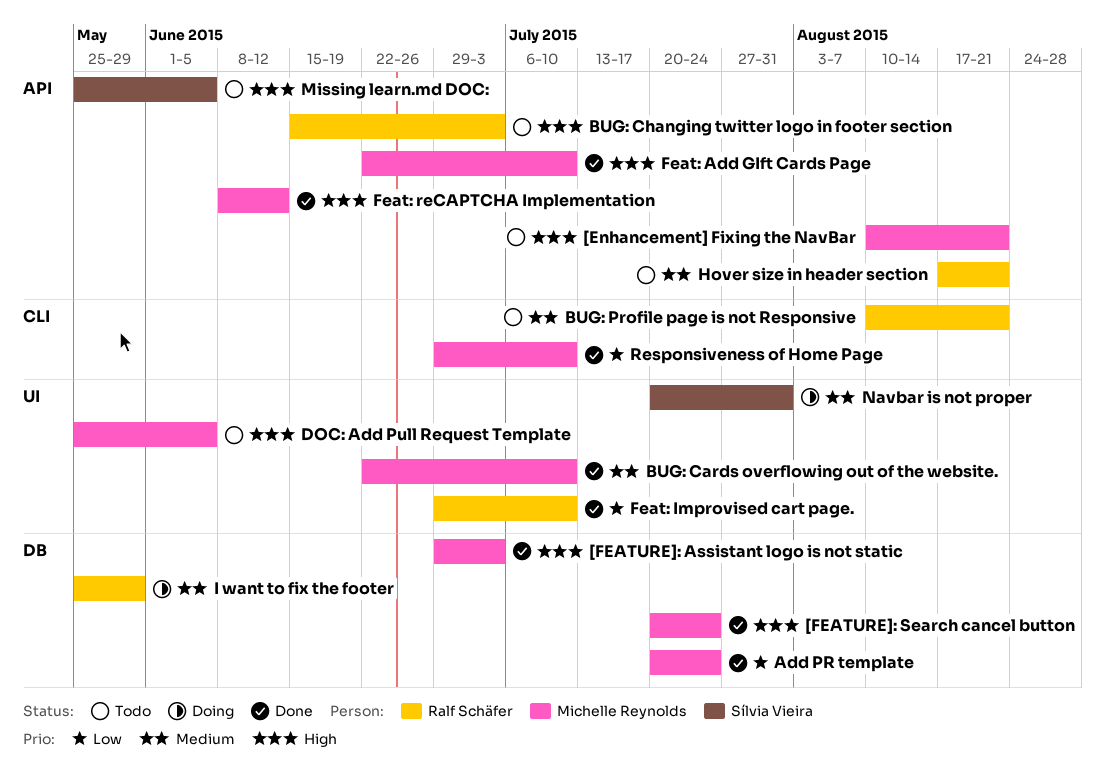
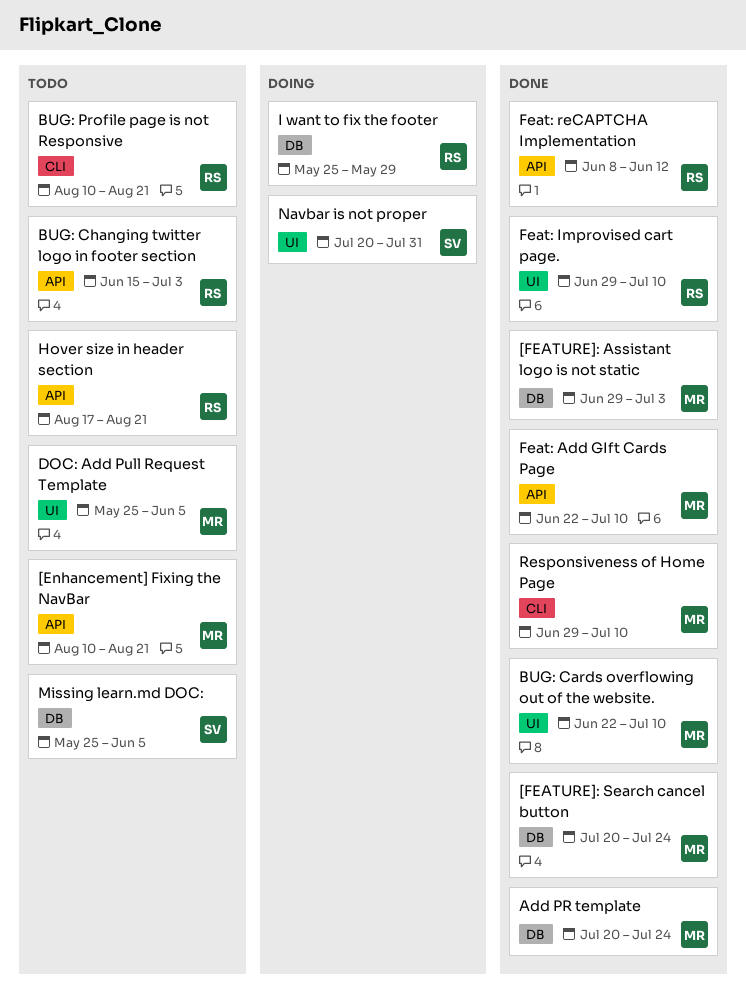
Feat: reCAPTCHA Implementation, owner: Michelle Reynolds -> Ralf Schäfer
Missing learn.md DOC:, label: API -> DB

